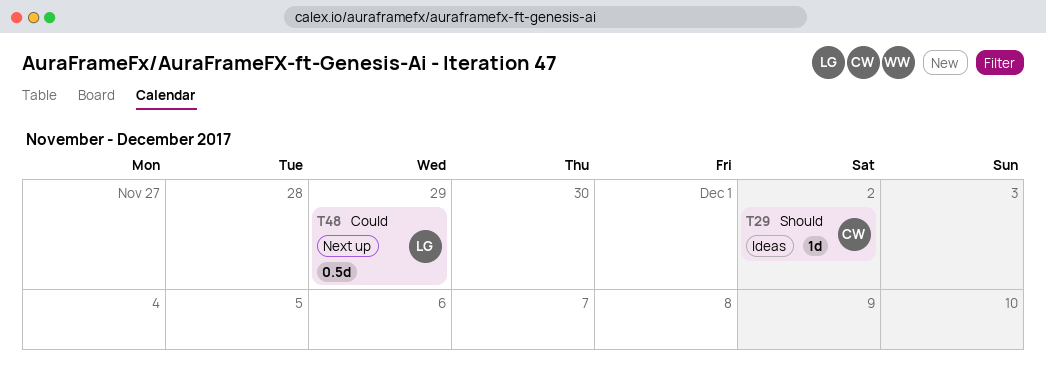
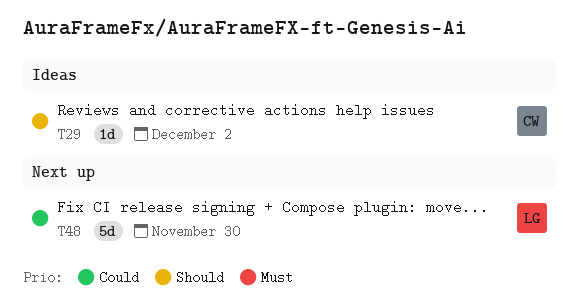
T48, estimate: 0.5d -> 5d
T48, due: Nov 29 -> Nov 30

